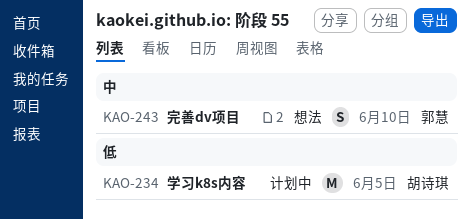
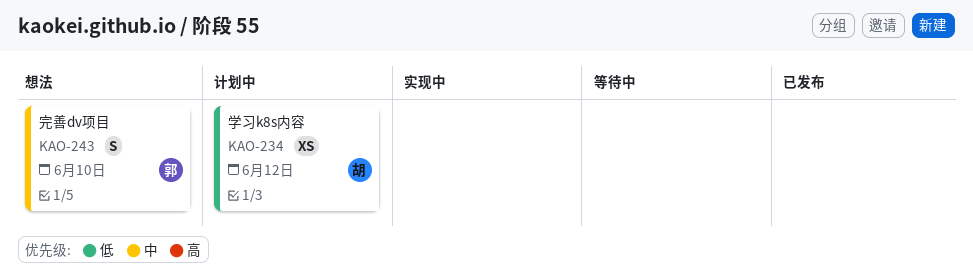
KAO-234, estimate: M -> XS
KAO-234, due: Jun 5 -> Jun 12

